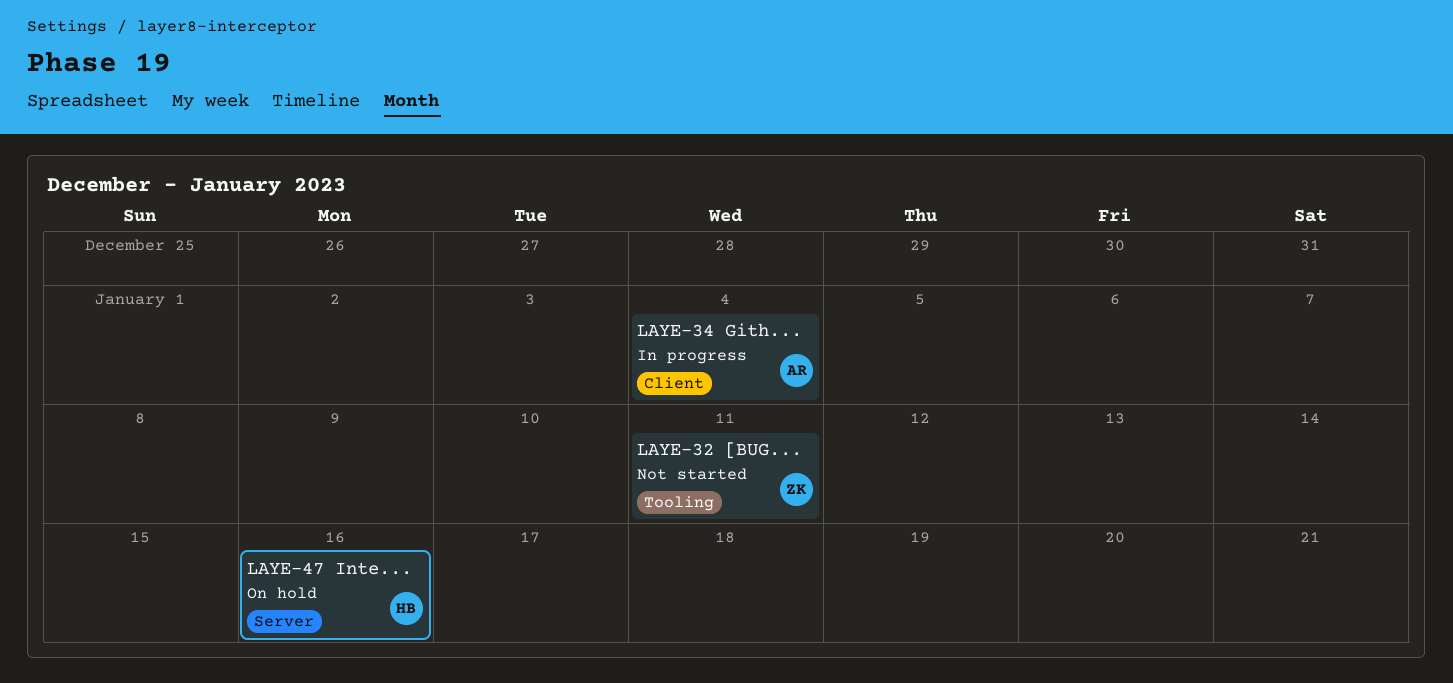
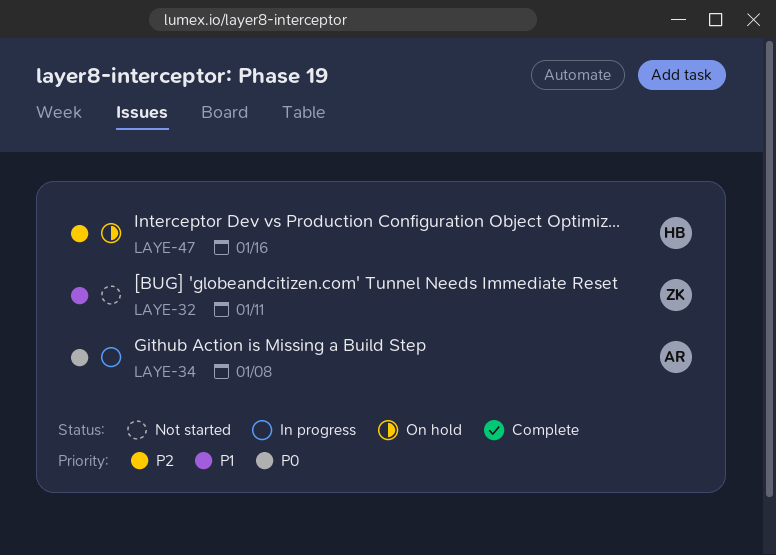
LAYE-34, due: Jan 4 -> Jan 8

